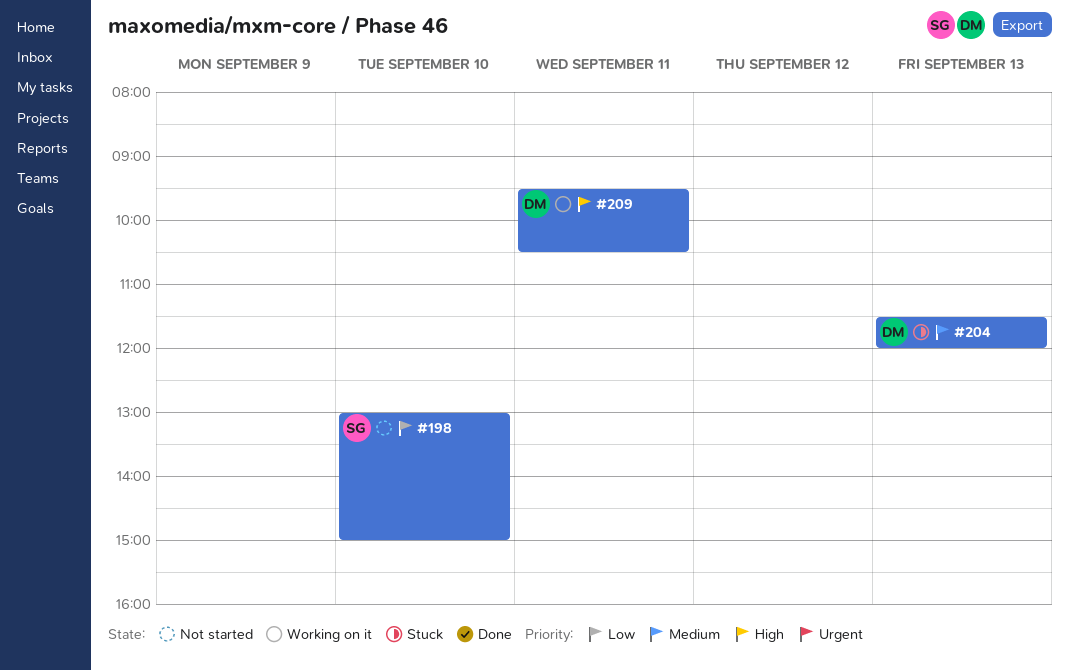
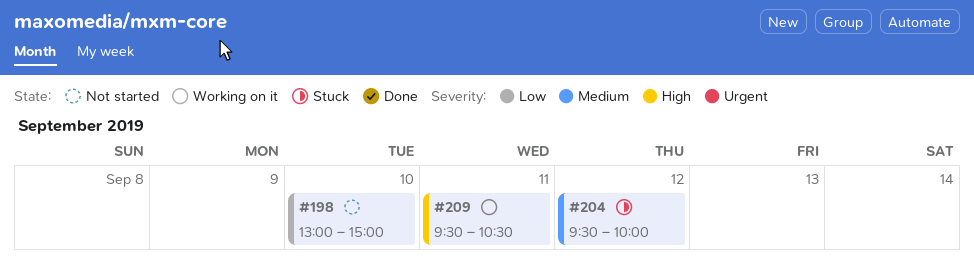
#204, day: Sep 13 -> Sep 12
#204, begins: 11:30 -> 09:30
#204, ends: 12:00 -> 10:00

